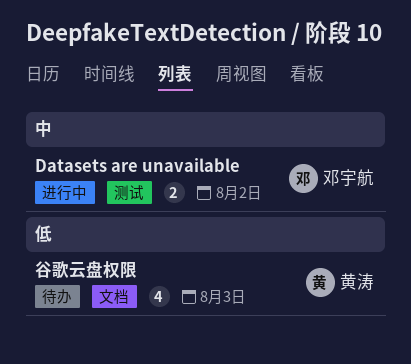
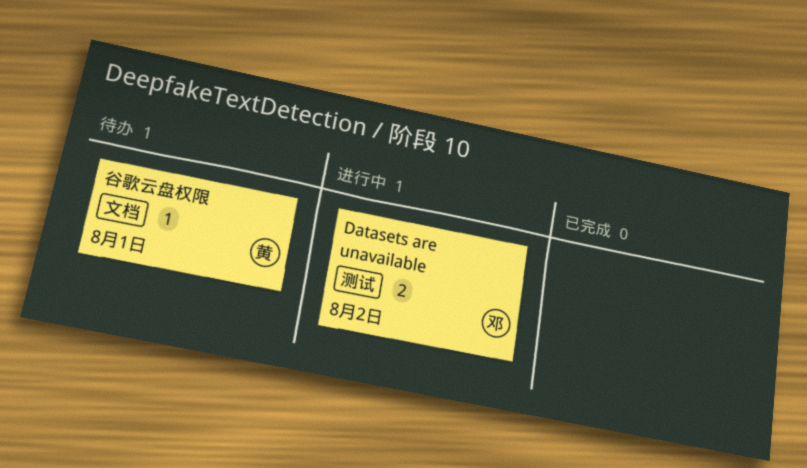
谷歌云盘权限, estimate: 4 -> 1
谷歌云盘权限, due: Aug 3 -> Aug 1

